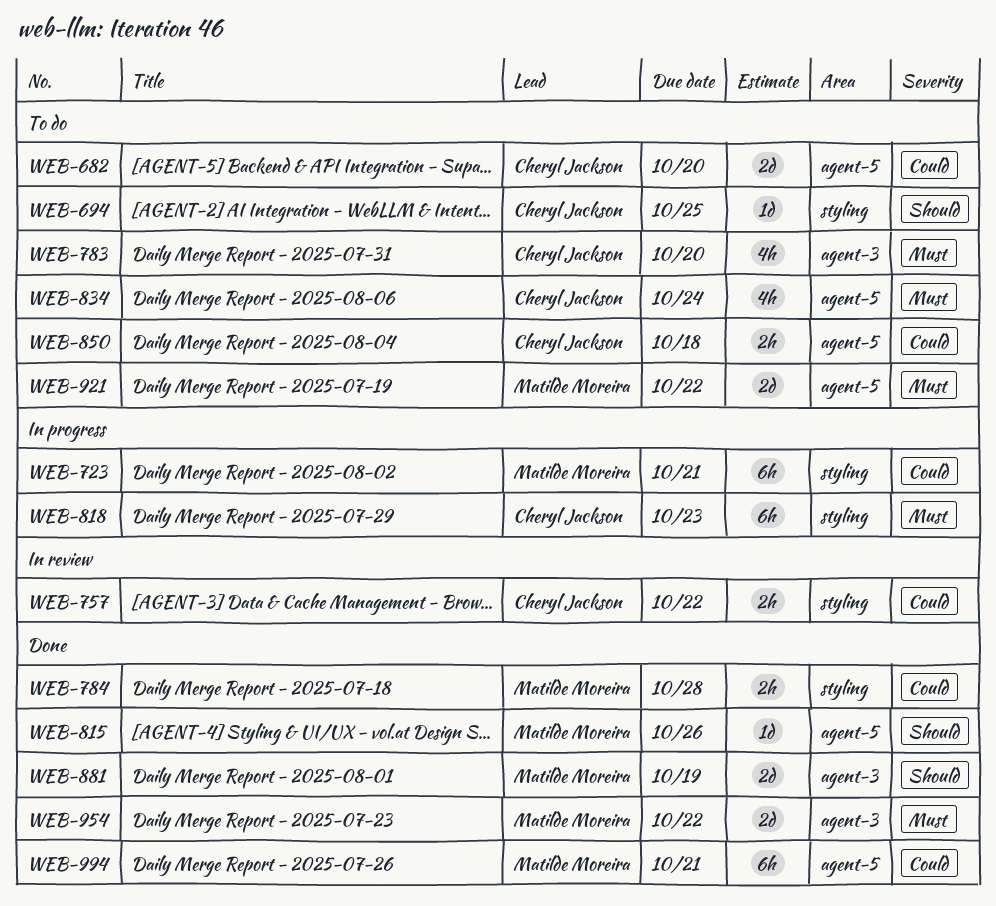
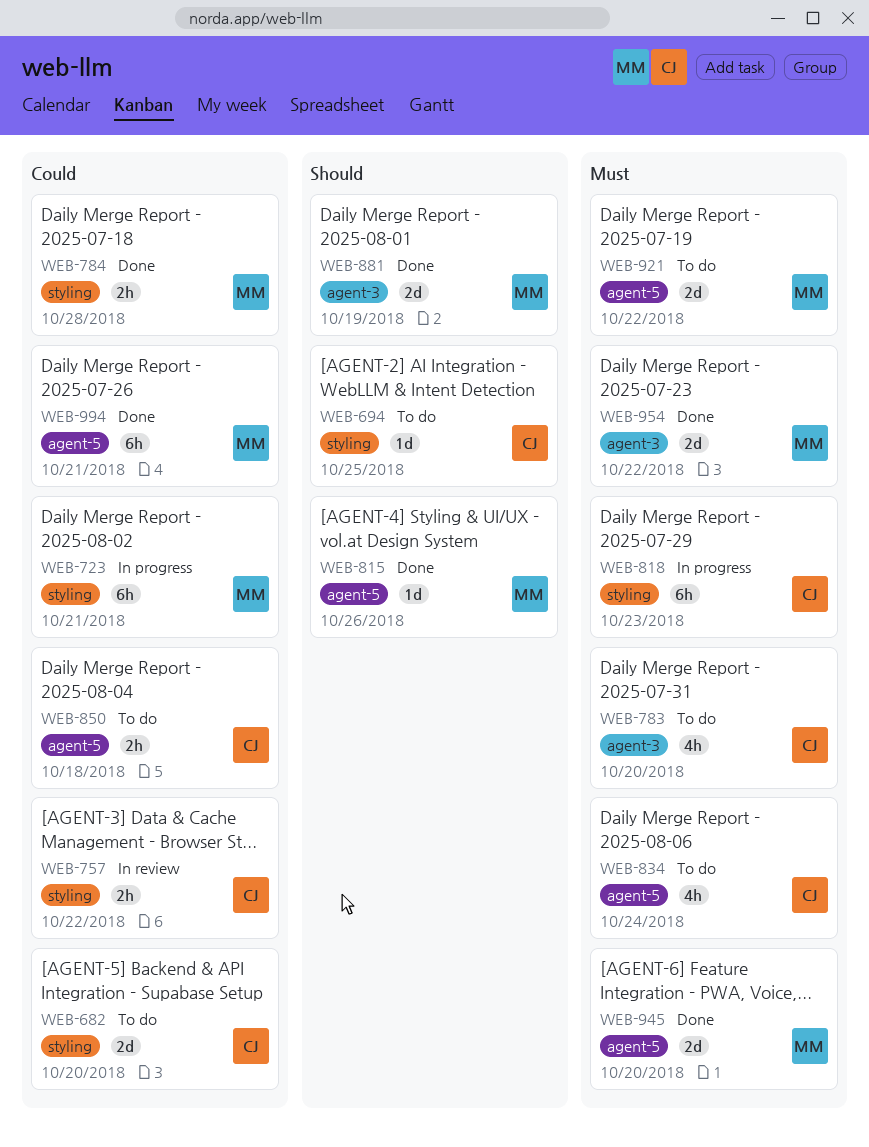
WEB-682, label: agent-5 -> styling
WEB-945: none -> present

